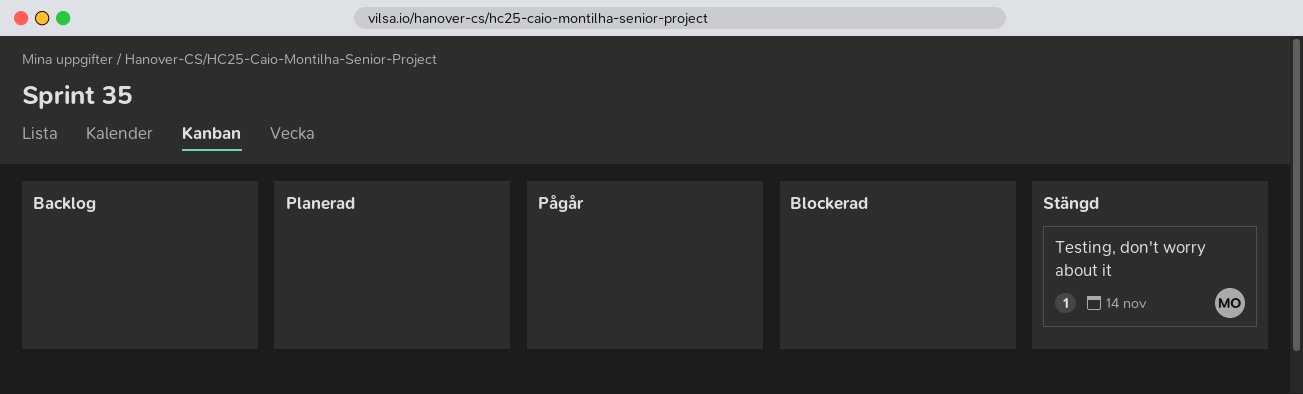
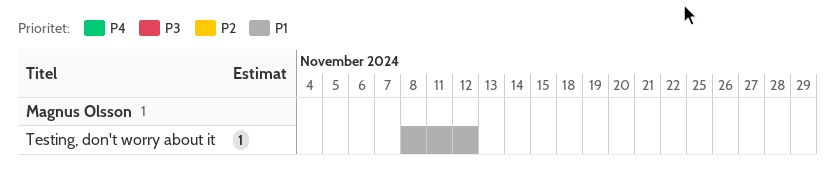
Testing, don't worry about it, due: Nov 14 -> Nov 12

